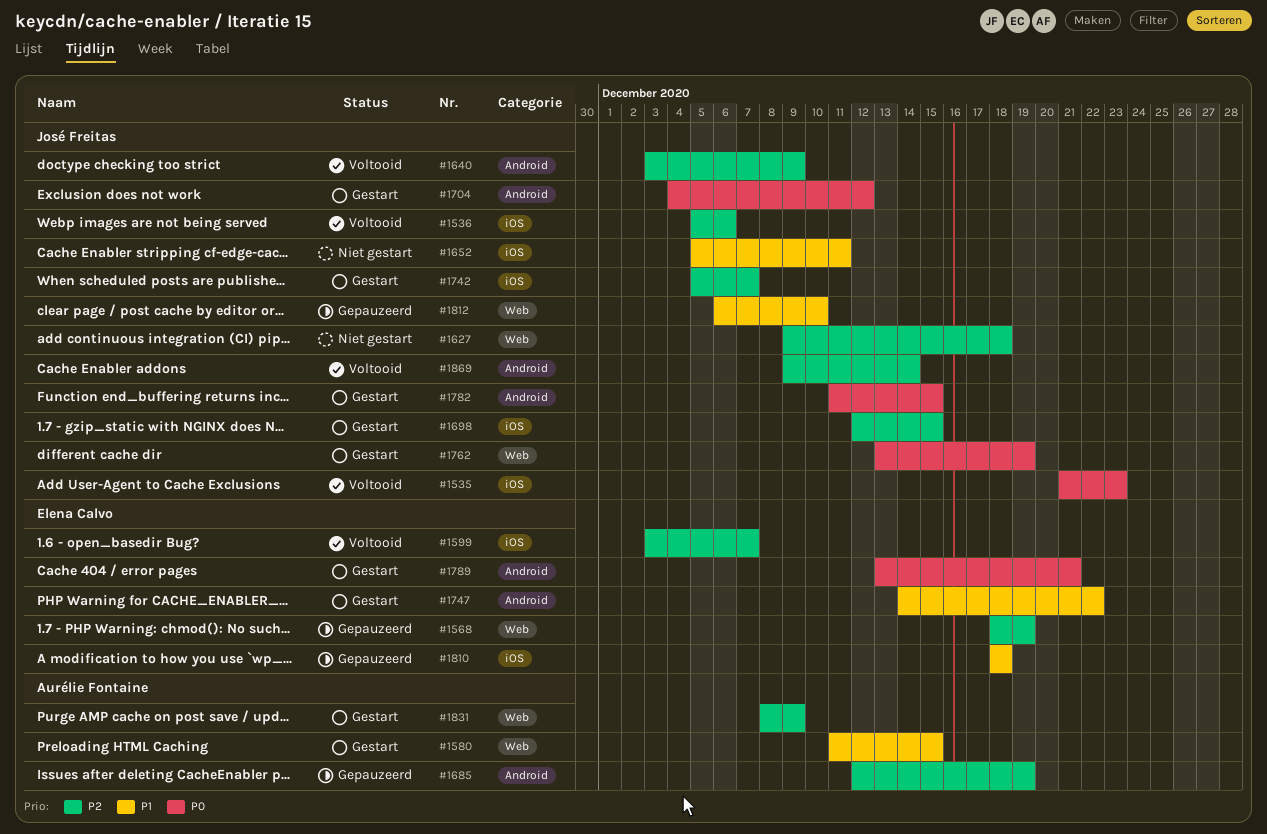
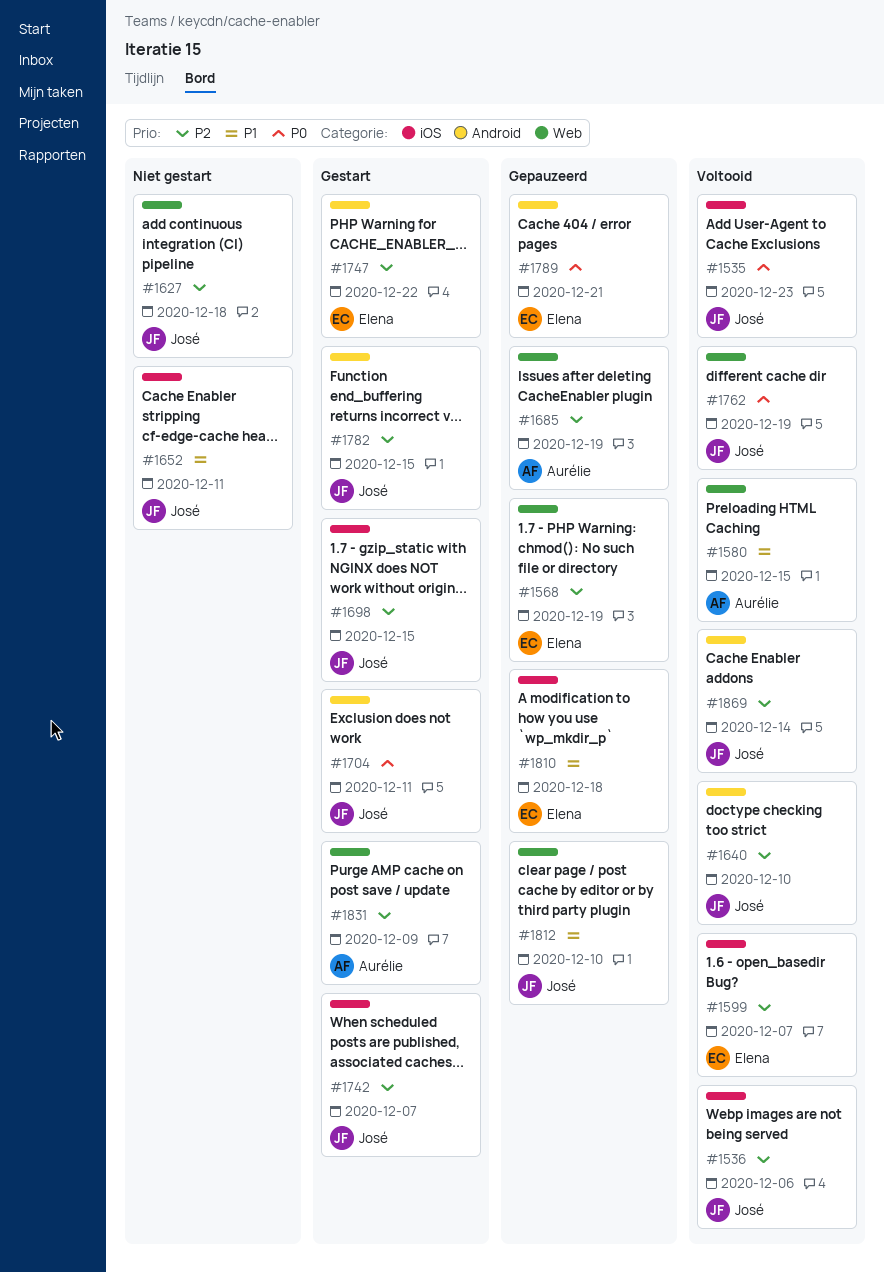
#1580, status: Gestart -> Voltooid
#1640, due: Dec 9 -> Dec 10
#1685, label: Android -> Web
#1704, due: Dec 12 -> Dec 11
#1747, priority: P1 -> P2
#1762, status: Gestart -> Voltooid
#1782, priority: P0 -> P2
#1789, status: Gestart -> Gepauzeerd

